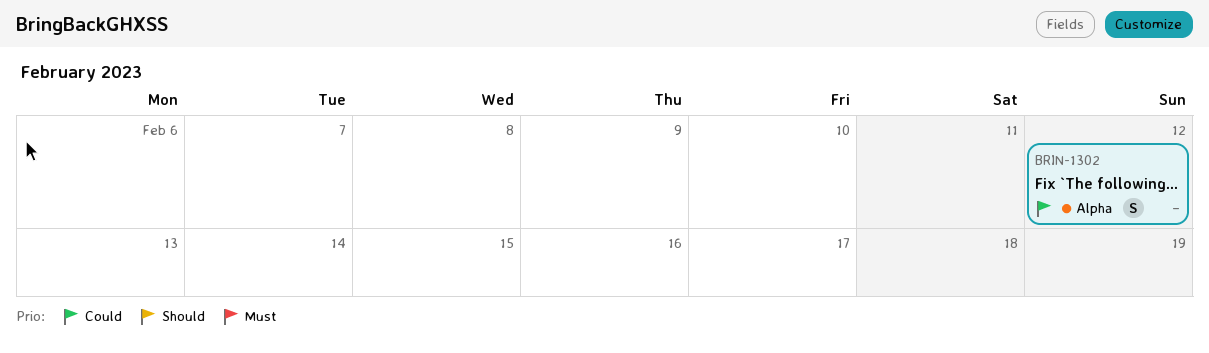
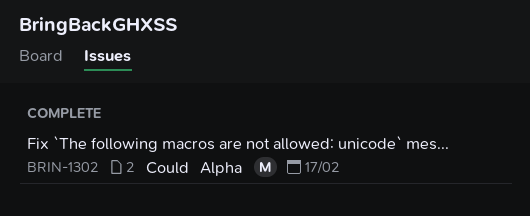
BRIN-1302, estimate: S -> M
BRIN-1302, due: Feb 12 -> Feb 17

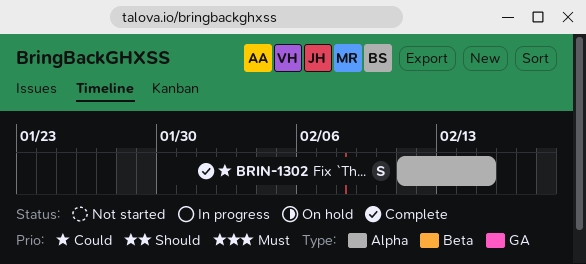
BRIN-1302, estimate: M -> S
BRIN-1302, due: Feb 17 -> Feb 15

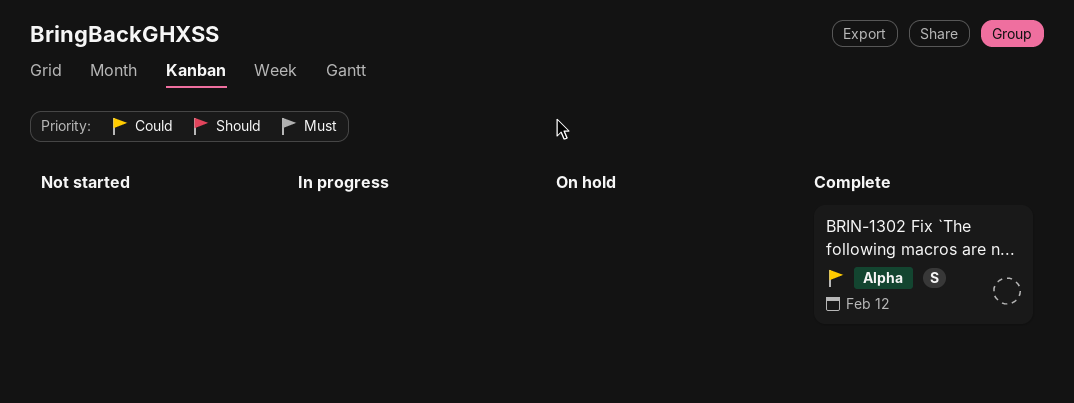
BRIN-1302, due: Feb 15 -> Feb 12

